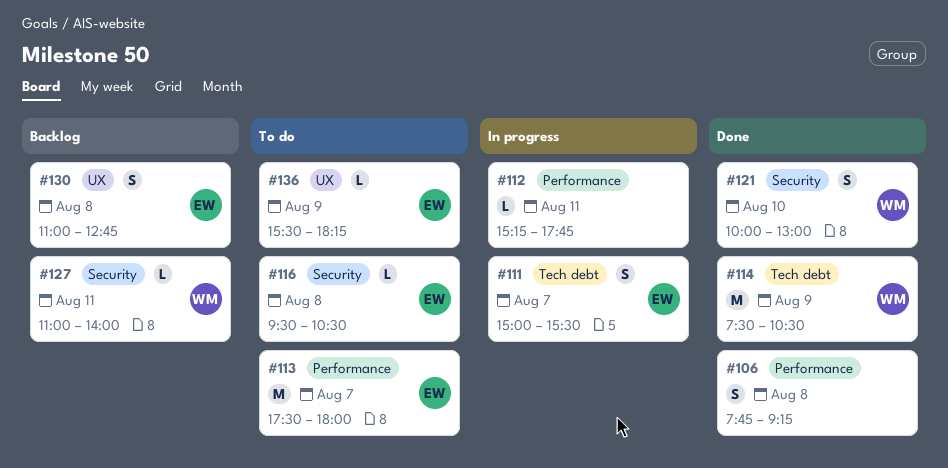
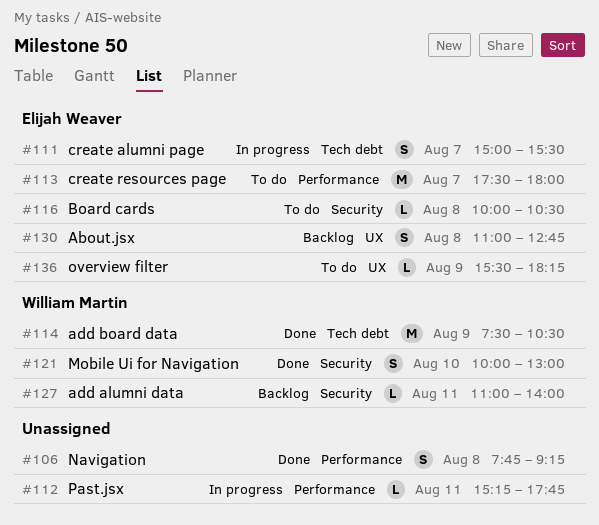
#116, begins: 09:30 -> 10:00

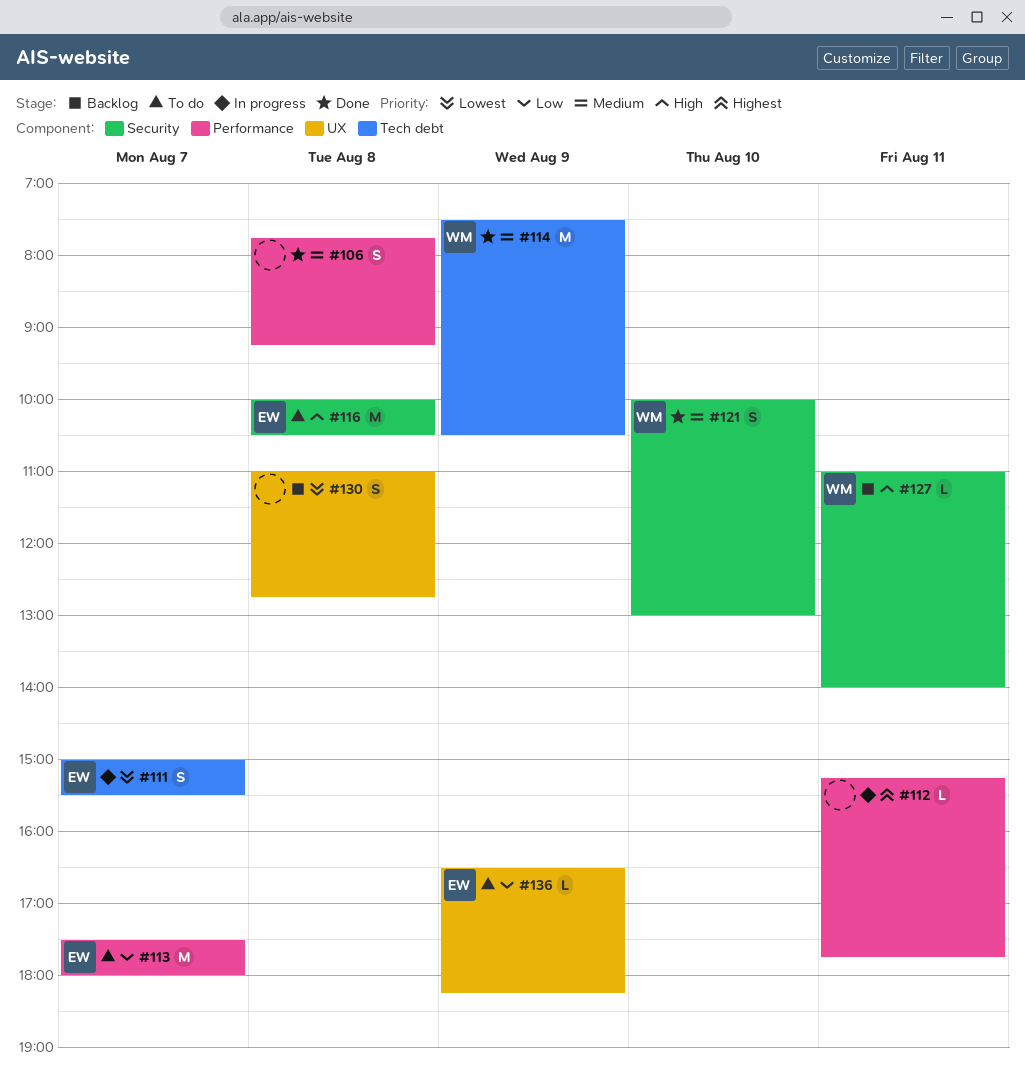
#116, estimate: L -> M
#130, owner: Elijah Weaver -> none
#136, begins: 15:30 -> 16:30

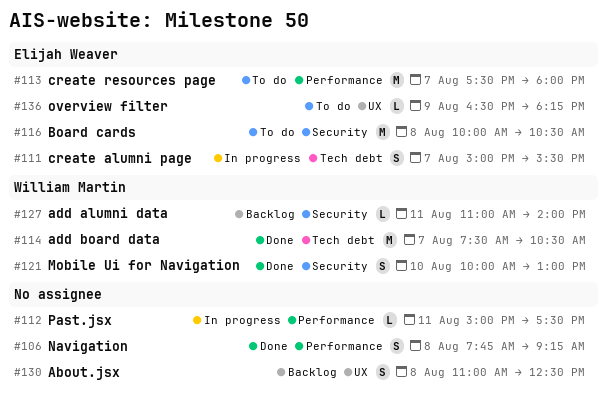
#112, begins: 15:15 -> 15:00
#112, ends: 17:45 -> 17:30
#114, day: Aug 9 -> Aug 7
#130, ends: 12:45 -> 12:30

